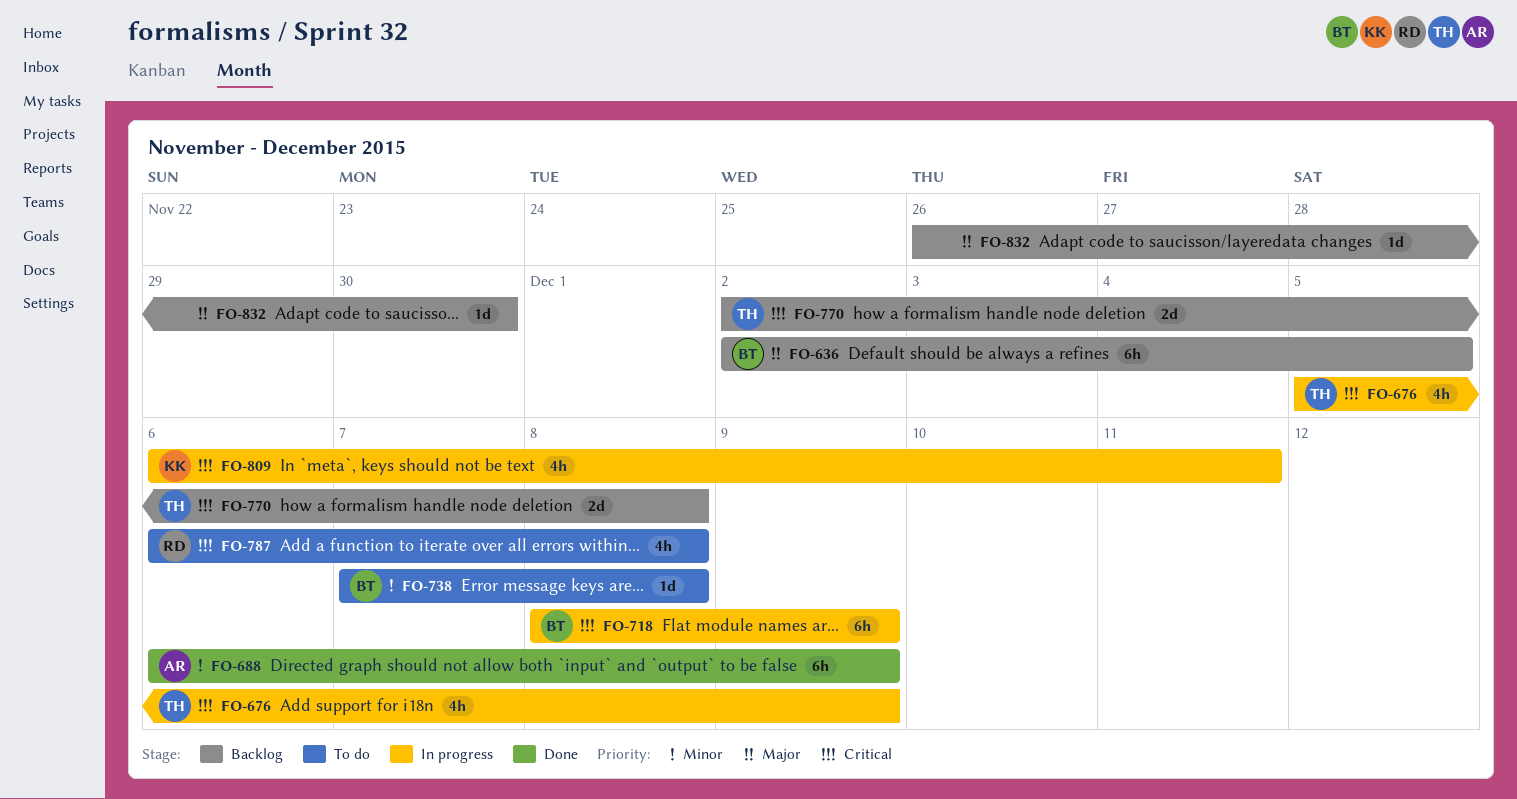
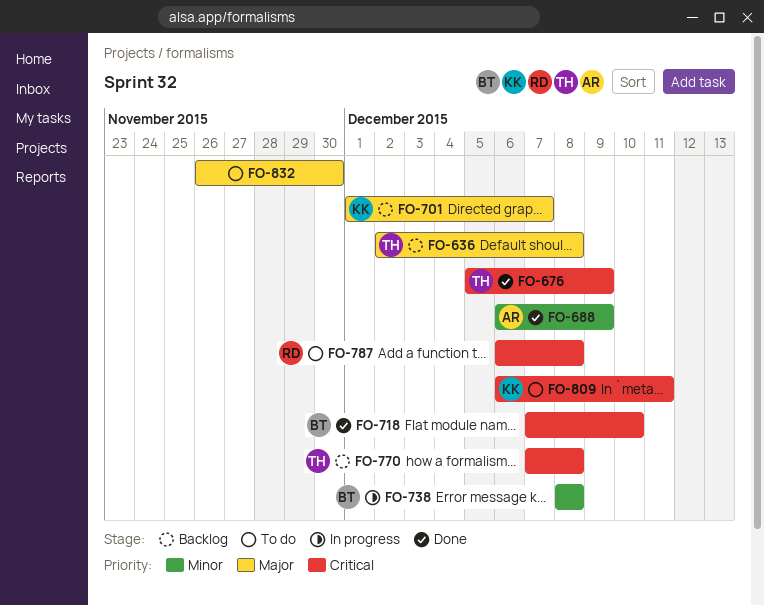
FO-636, owner: BT -> TH
FO-636, due: Dec 5 -> Dec 8
FO-676, status: In progress -> Done
FO-701: none -> present
FO-718, status: In progress -> Done
FO-718, start: Dec 8 -> Dec 7
FO-718, due: Dec 9 -> Dec 10
FO-738, status: To do -> In progress
FO-738, start: Dec 7 -> Dec 8
FO-770, start: Dec 2 -> Dec 7
FO-809, status: In progress -> To do
FO-832, status: Backlog -> To do

